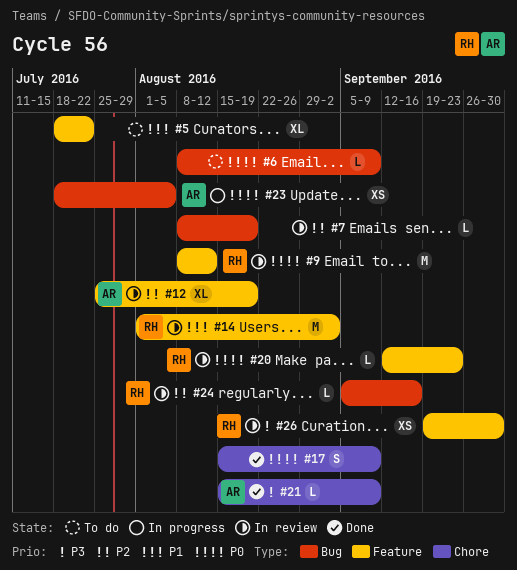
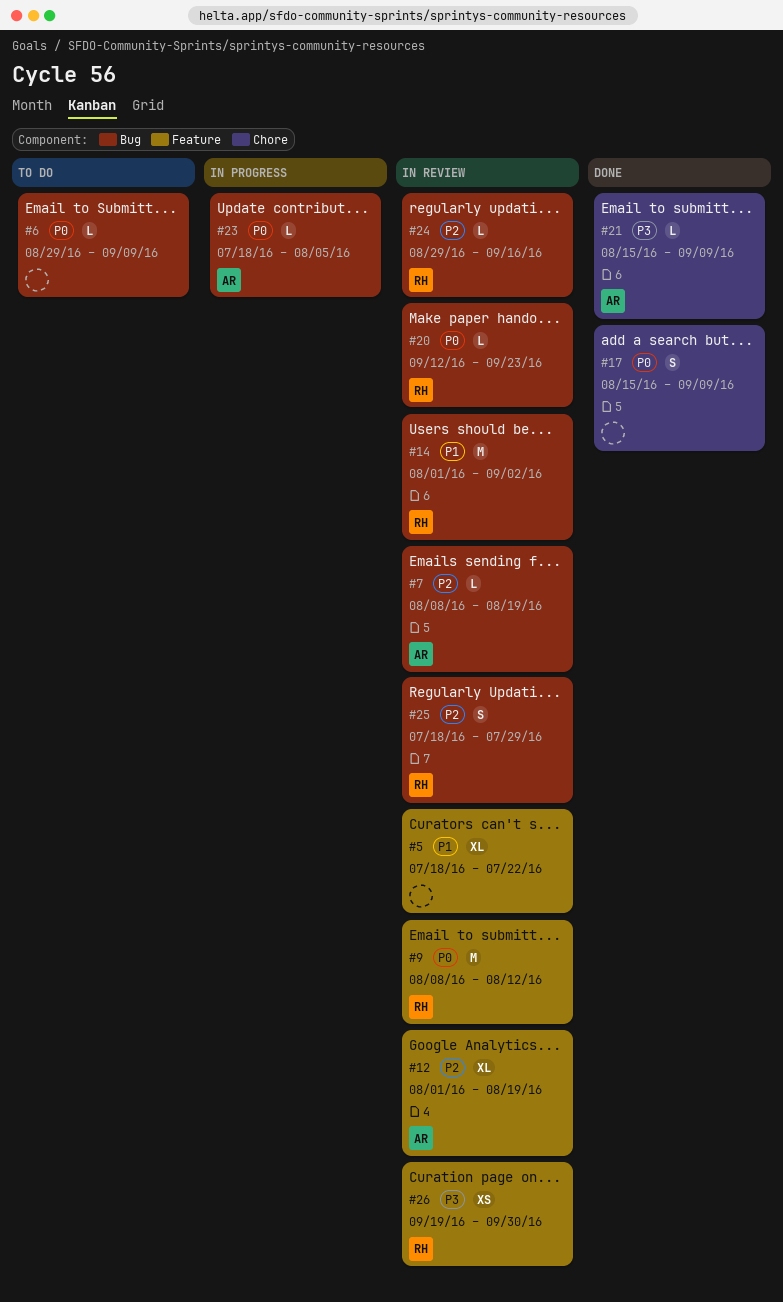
#5, status: To do -> In review
#6, start: Aug 8 -> Aug 29
#7, owner: none -> AR
#12, start: Jul 25 -> Aug 1
#14, label: Feature -> Bug
#20, label: Feature -> Bug
#23, estimate: XS -> L
#24, start: Sep 5 -> Aug 29
#25: none -> present

